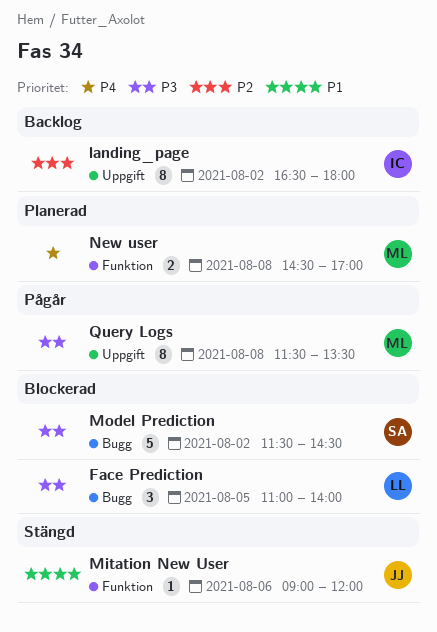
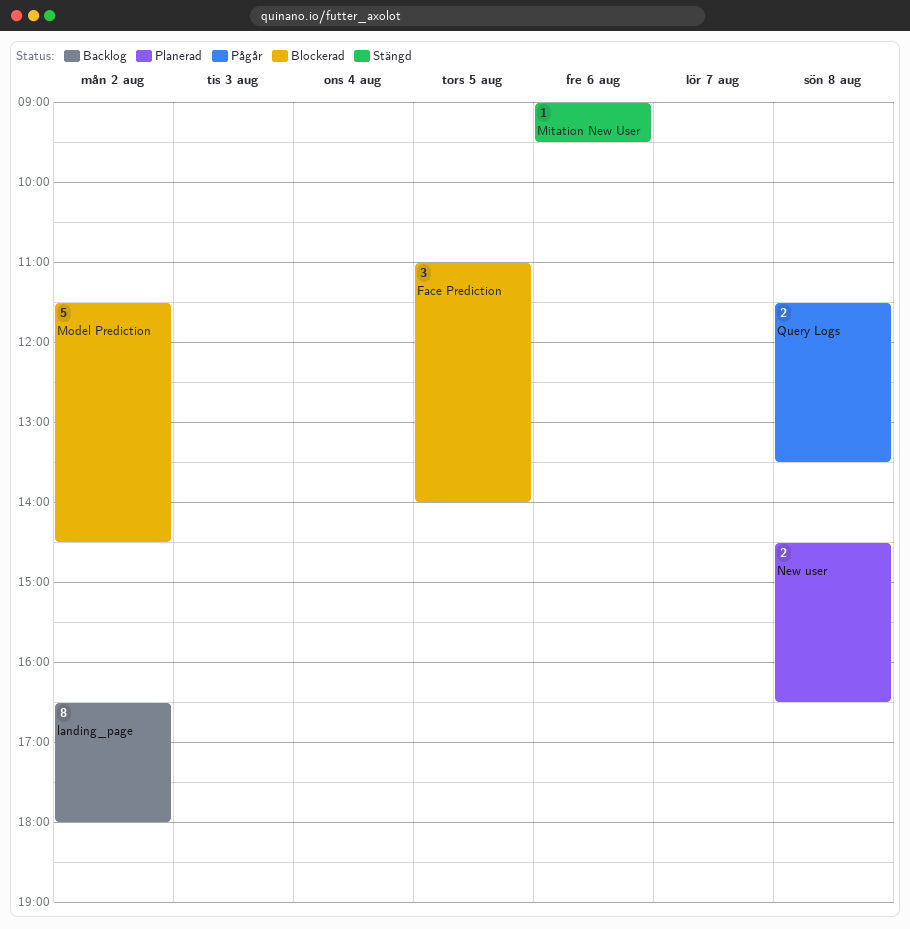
Mitation New User, ends: 12:00 -> 09:30
New user, ends: 17:00 -> 16:30
Query Logs, estimate: 8 -> 2

